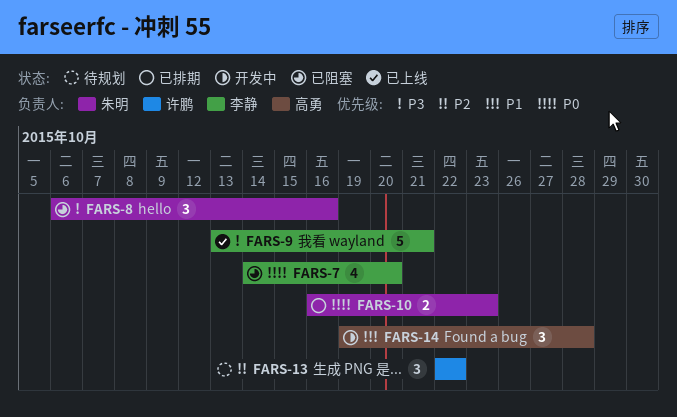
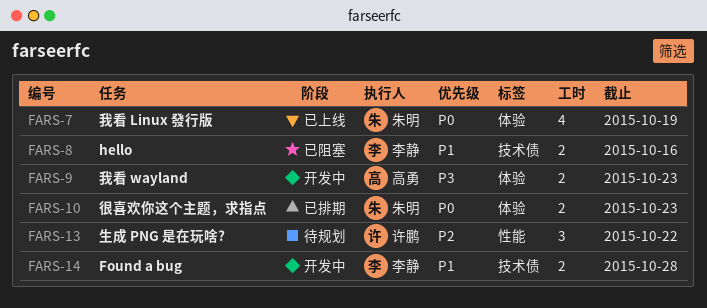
FARS-7, status: 已阻塞 -> 已上线
FARS-7, owner: 李静 -> 朱明
FARS-7, due: Oct 20 -> Oct 19
FARS-8, owner: 朱明 -> 李静
FARS-8, priority: P3 -> P1
FARS-8, estimate: 3 -> 2
FARS-9, status: 已上线 -> 开发中
FARS-9, owner: 李静 -> 高勇
FARS-9, estimate: 5 -> 2
FARS-9, due: Oct 21 -> Oct 23
FARS-14, owner: 高勇 -> 李静
FARS-14, estimate: 3 -> 2

